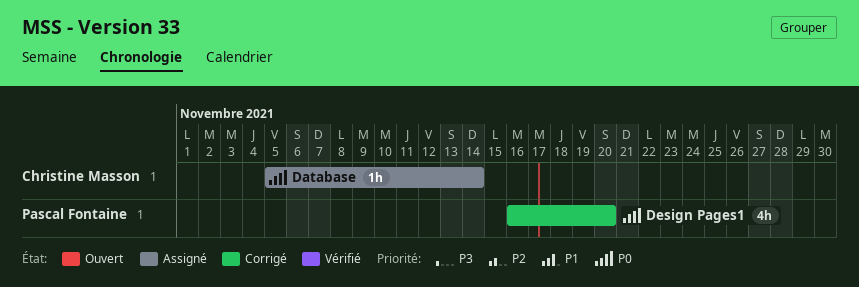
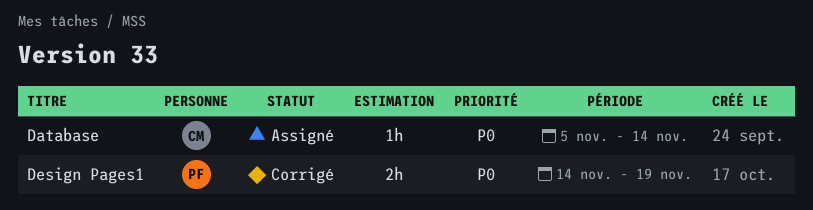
Design Pages1, estimate: 4h -> 2h
Design Pages1, start: Nov 16 -> Nov 14
Design Pages1, due: Nov 20 -> Nov 19

